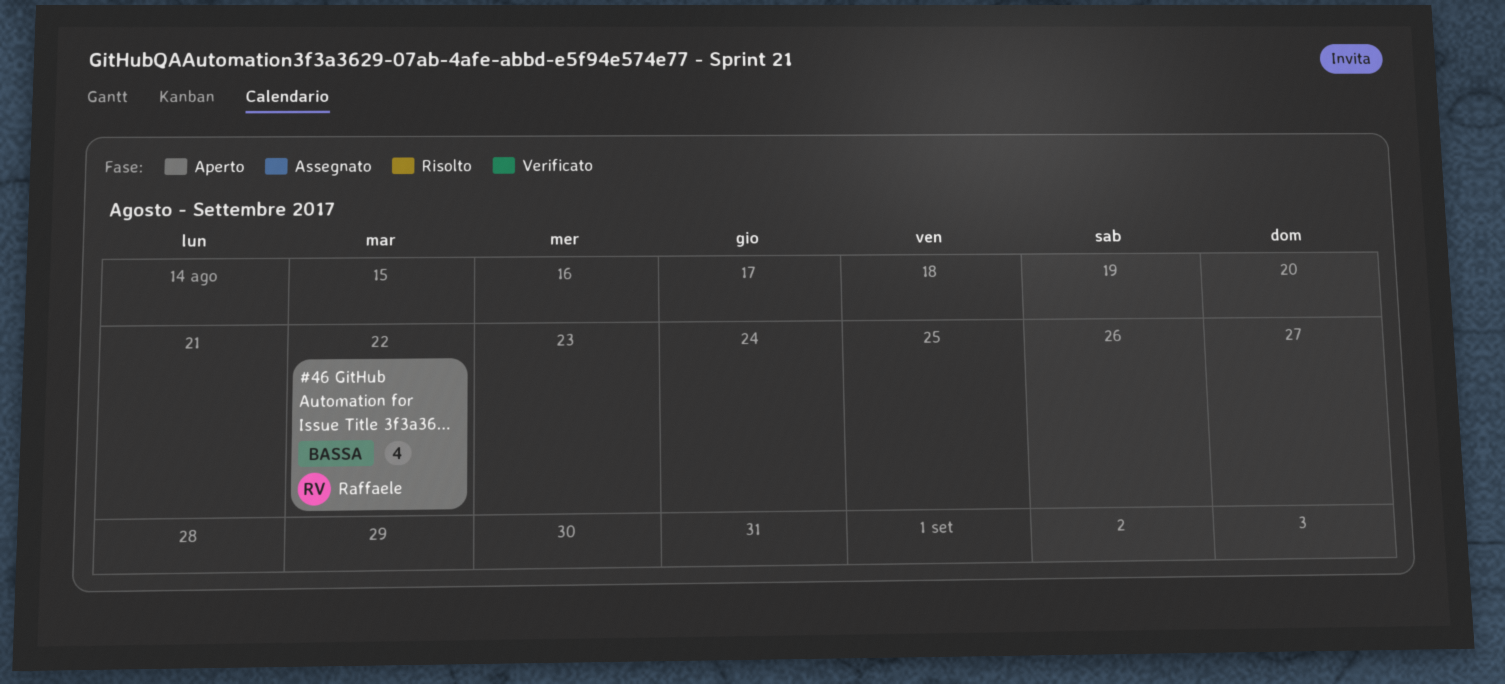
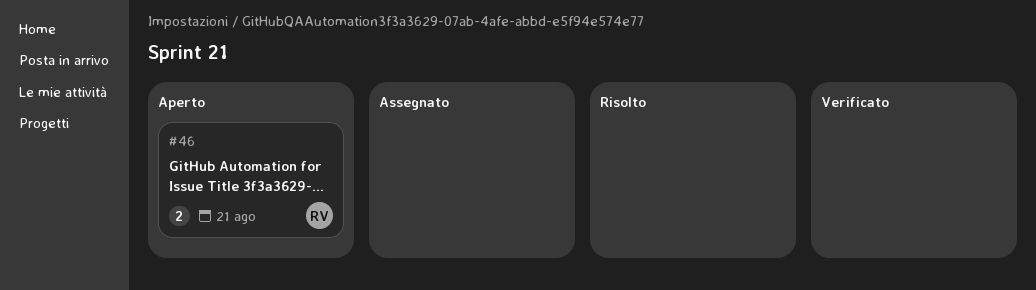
#46, estimate: 4 -> 2
#46, due: Aug 22 -> Aug 21

